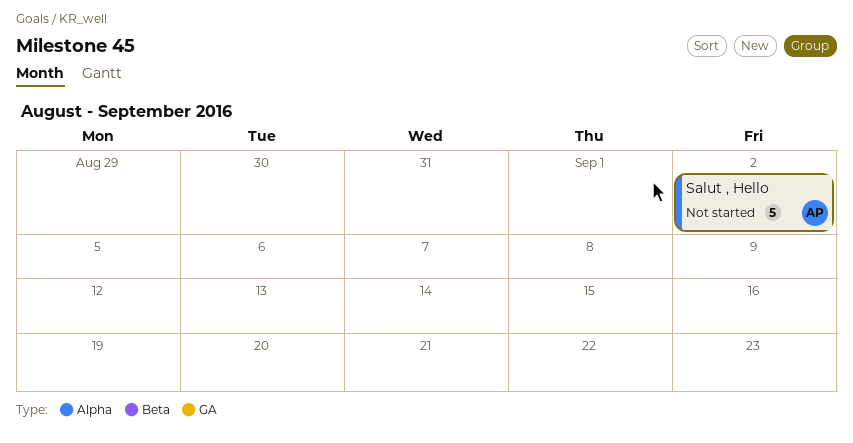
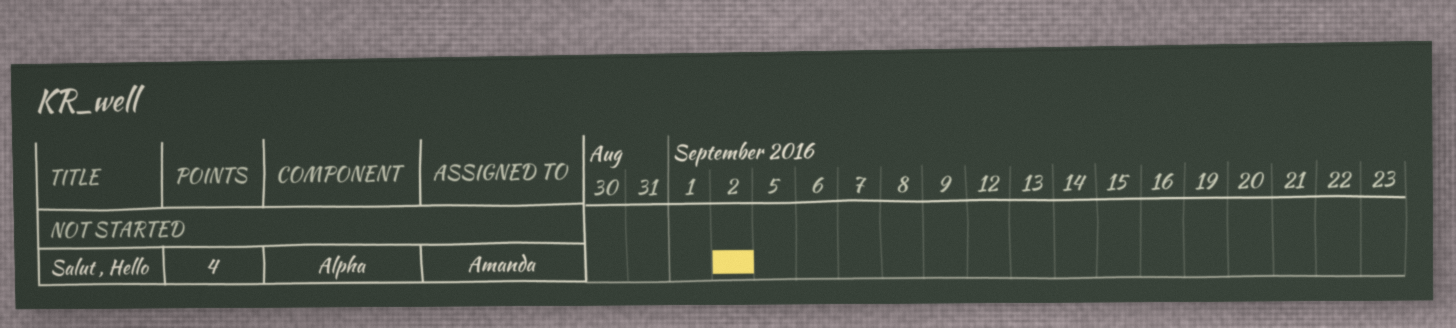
Salut , Hello, estimate: 5 -> 4

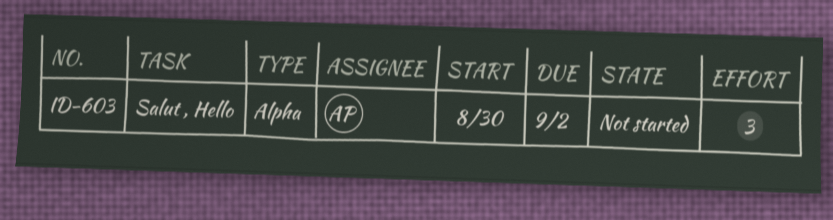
Salut , Hello, estimate: 4 -> 3
Salut , Hello, start: Sep 2 -> Aug 30

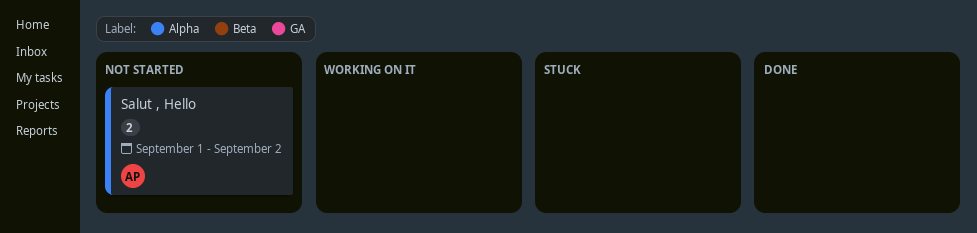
Salut , Hello, estimate: 3 -> 2
Salut , Hello, start: Aug 30 -> Sep 1

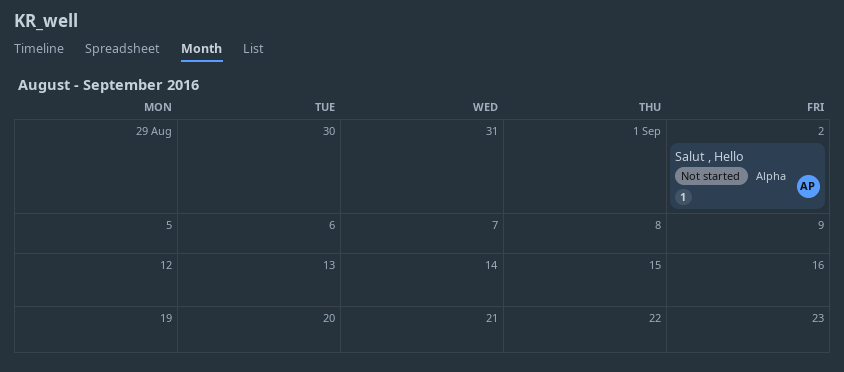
Salut , Hello, estimate: 2 -> 1

